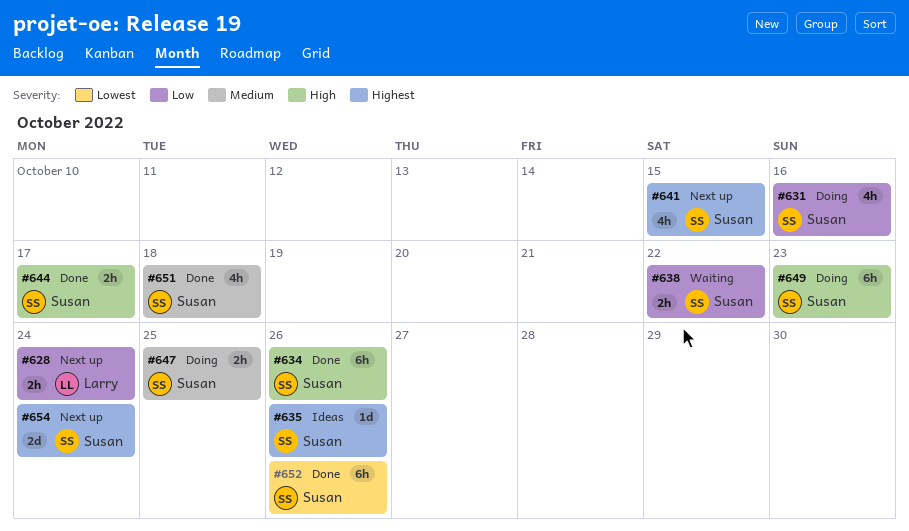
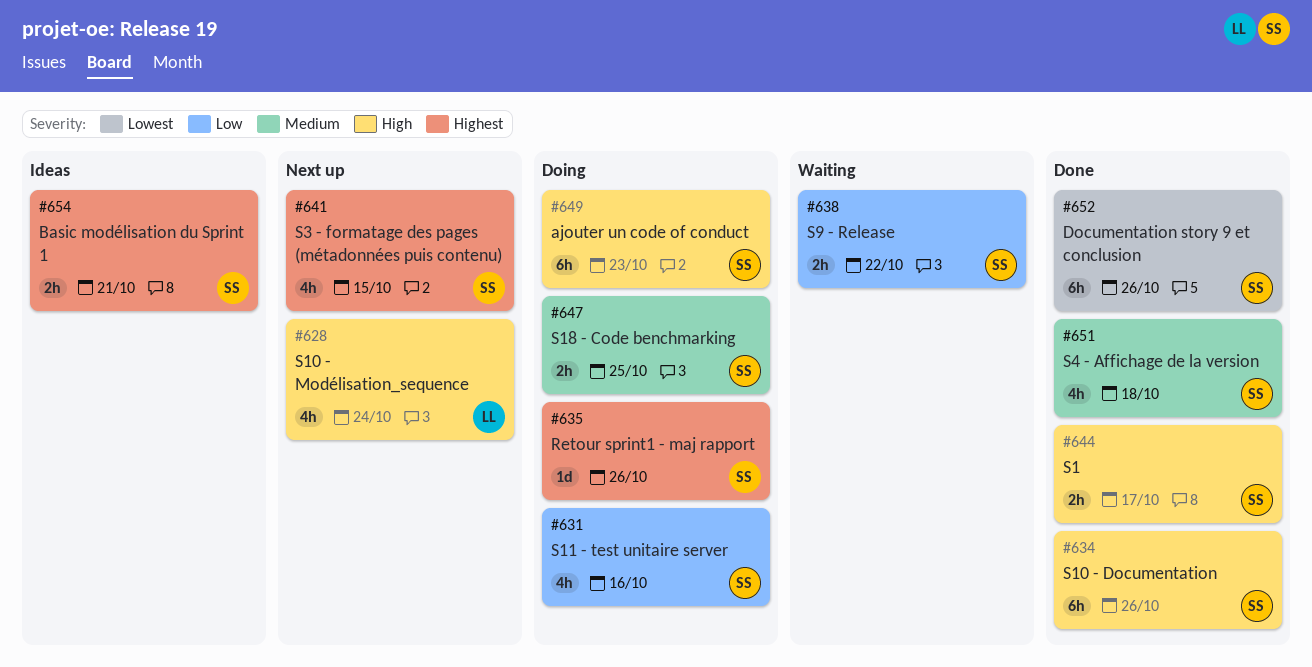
#628, priority: Low -> High
#628, estimate: 2h -> 4h
#635, status: Ideas -> Doing
#654, status: Next up -> Ideas
#654, estimate: 2d -> 2h
#654, due: Oct 24 -> Oct 21

